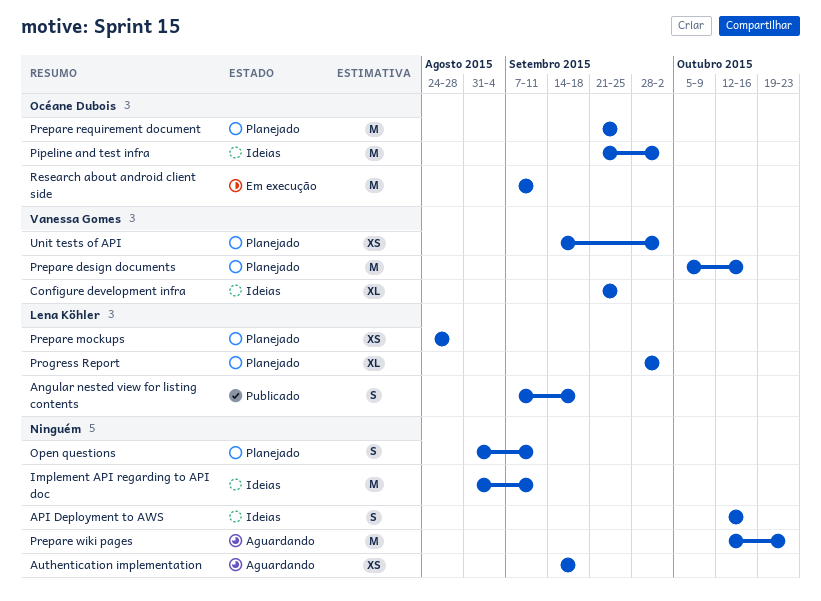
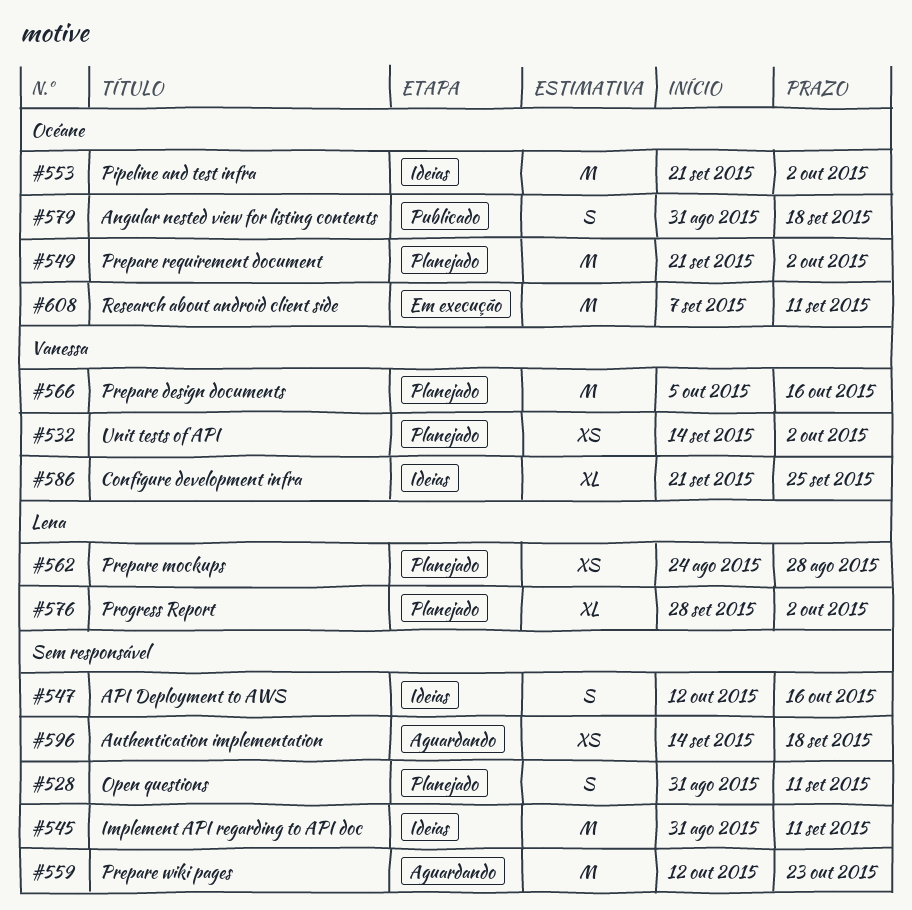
Angular nested view for listing contents, owner: Lena Köhler -> Océane Dubois
Angular nested view for listing contents, start: Sep 7 -> Aug 31
Prepare requirement document, due: Sep 25 -> Oct 2

